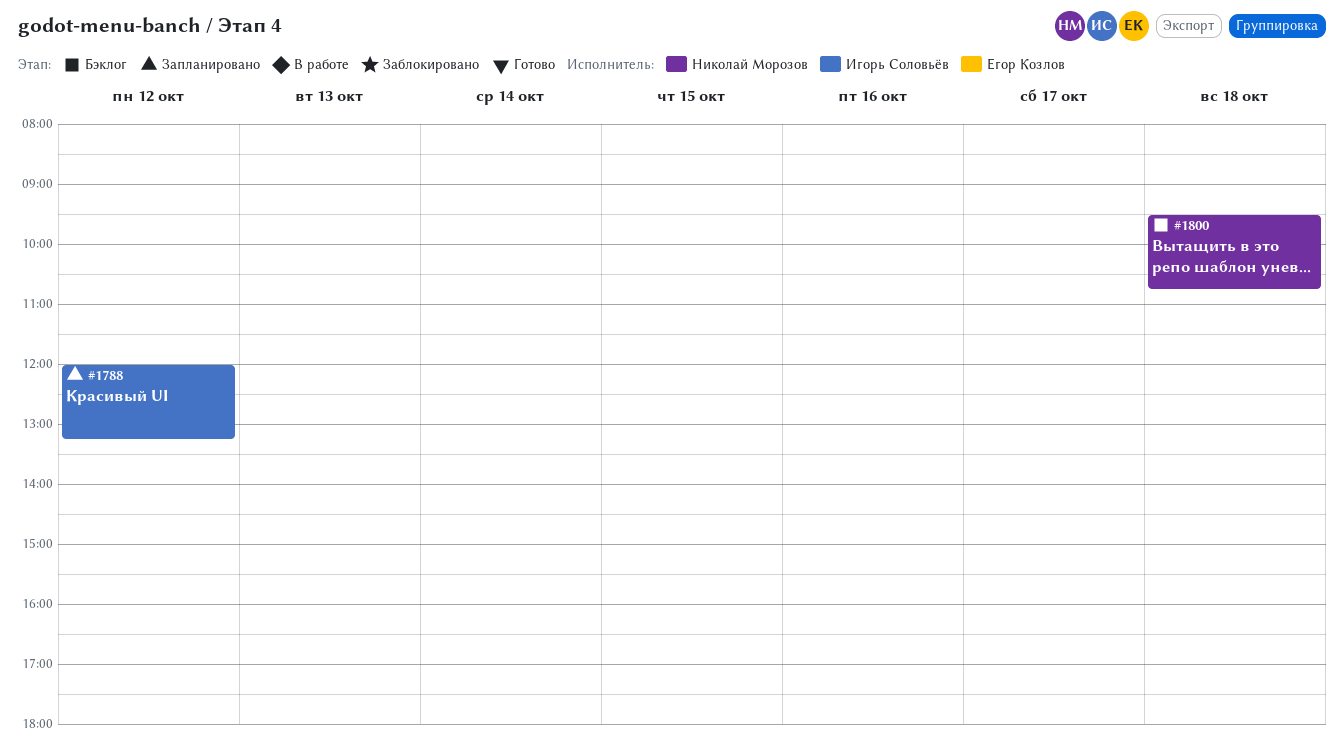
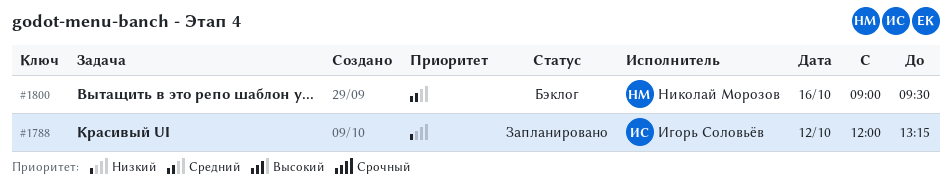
#1800, day: Oct 18 -> Oct 16
#1800, begins: 09:30 -> 09:00
#1800, ends: 10:45 -> 09:30

